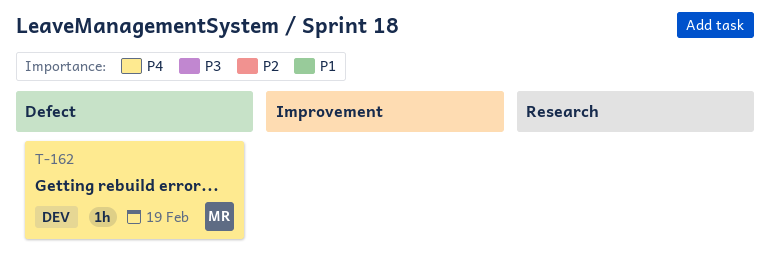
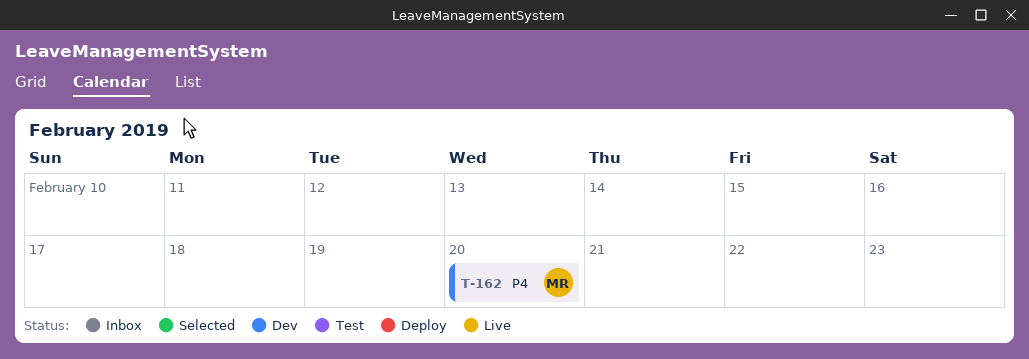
T-162, due: Feb 19 -> Feb 20

